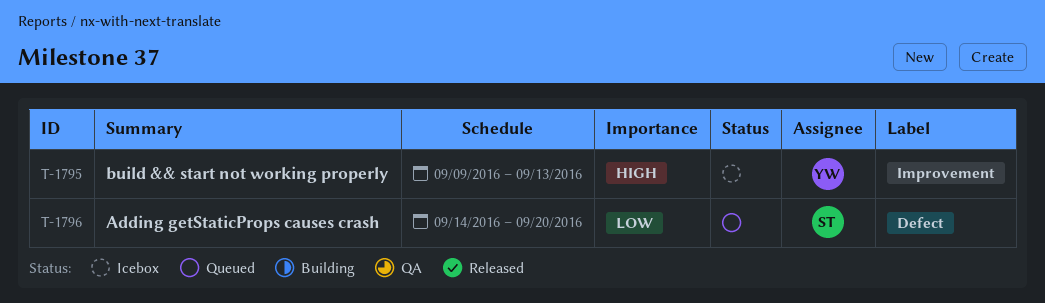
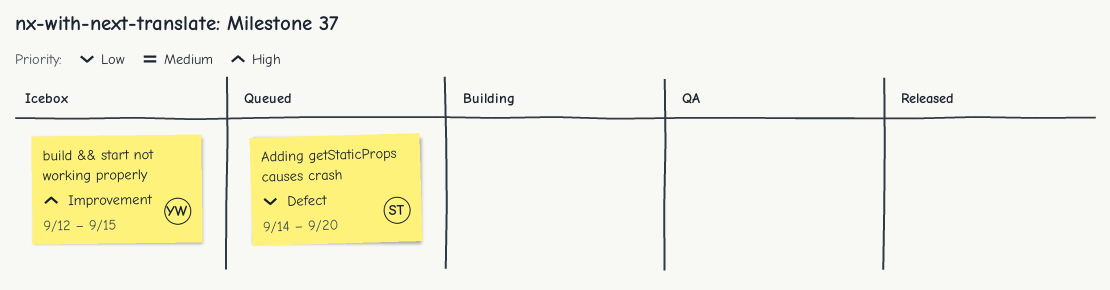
build && start not working properly, start: Sep 9 -> Sep 12
build && start not working properly, due: Sep 13 -> Sep 15

